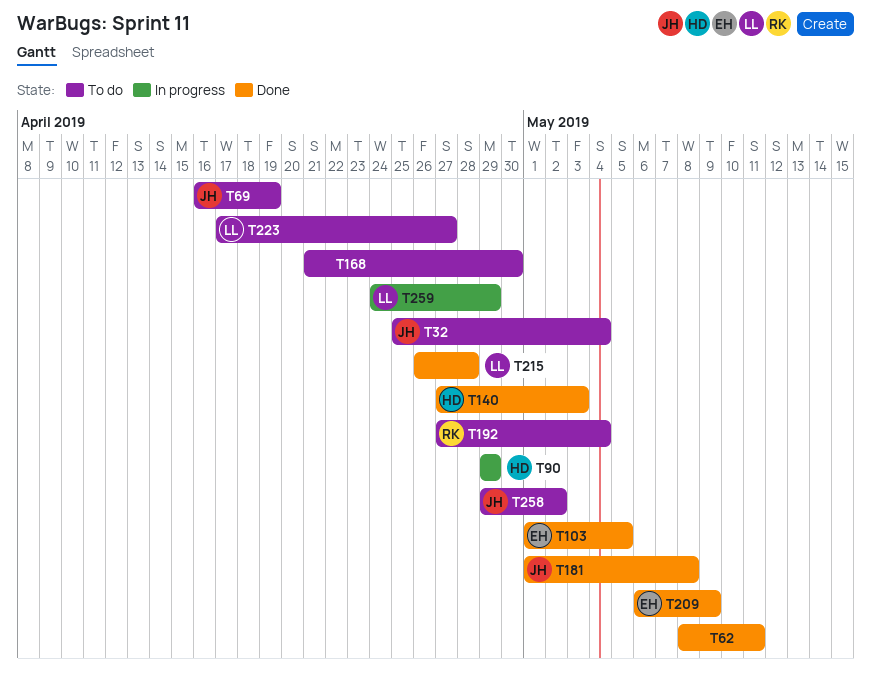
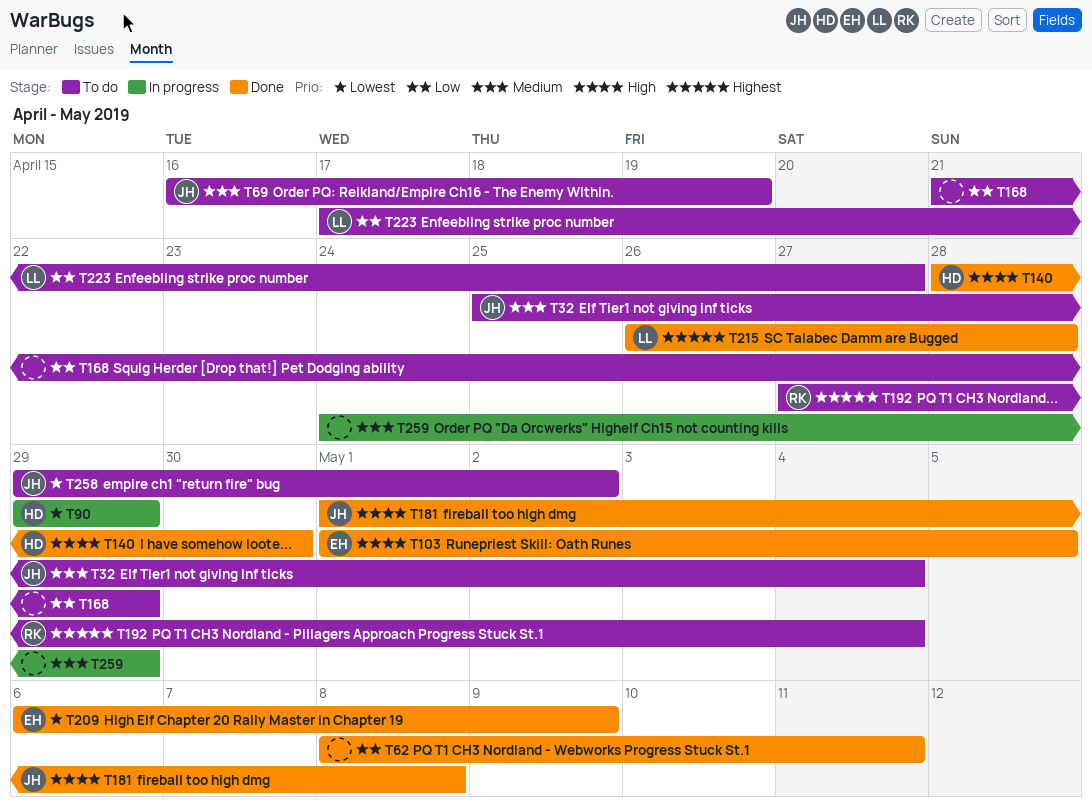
T140, start: Apr 27 -> Apr 28
T140, due: May 3 -> Apr 30
T168, due: Apr 30 -> Apr 29
T259, owner: LL -> none

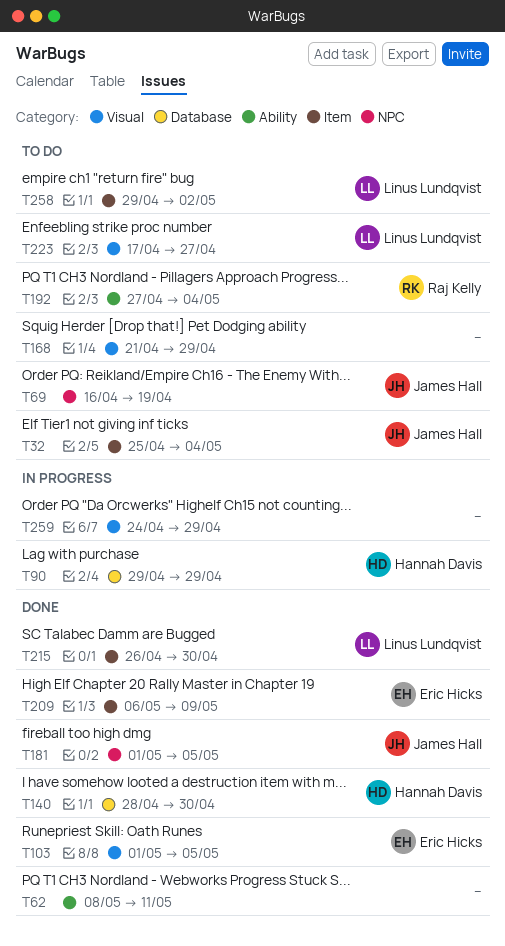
T181, due: May 8 -> May 5
T215, due: Apr 28 -> Apr 30
T258, owner: James Hall -> Linus Lundqvist

